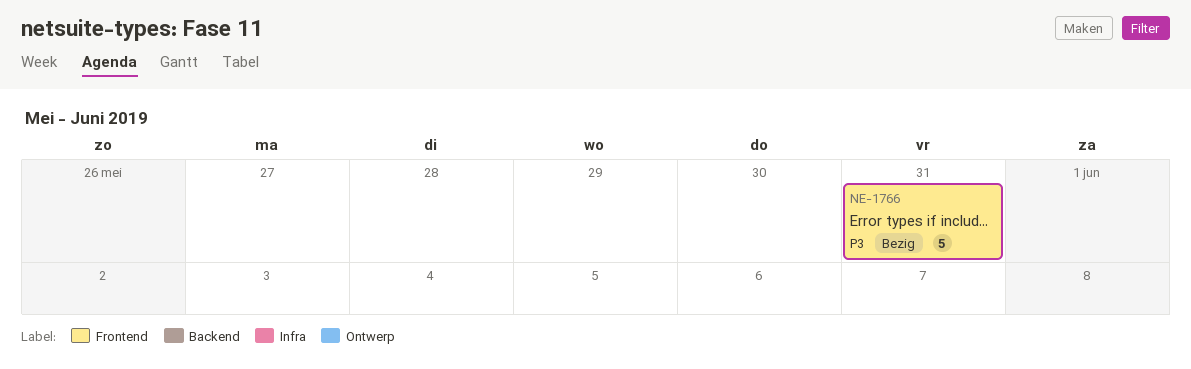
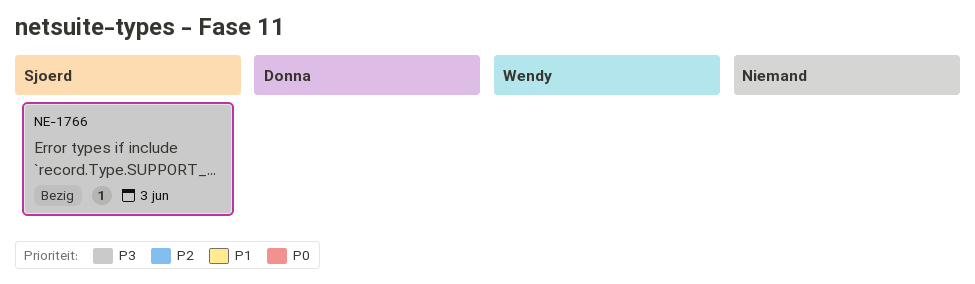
NE-1766, estimate: 5 -> 1
NE-1766, due: May 31 -> Jun 3

